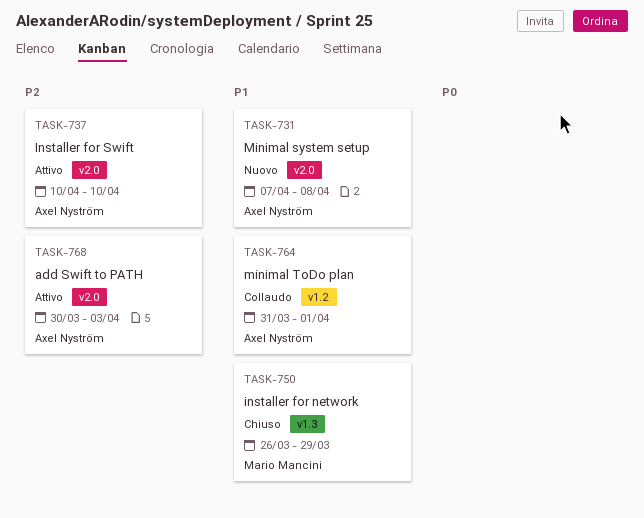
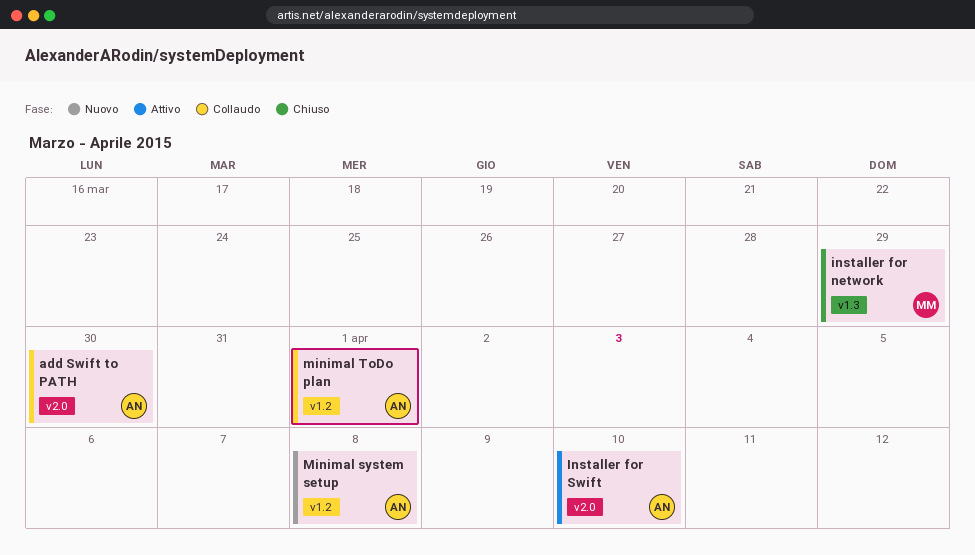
add Swift to PATH, status: Attivo -> Collaudo
add Swift to PATH, due: Apr 3 -> Mar 30
Minimal system setup, label: v2.0 -> v1.2

